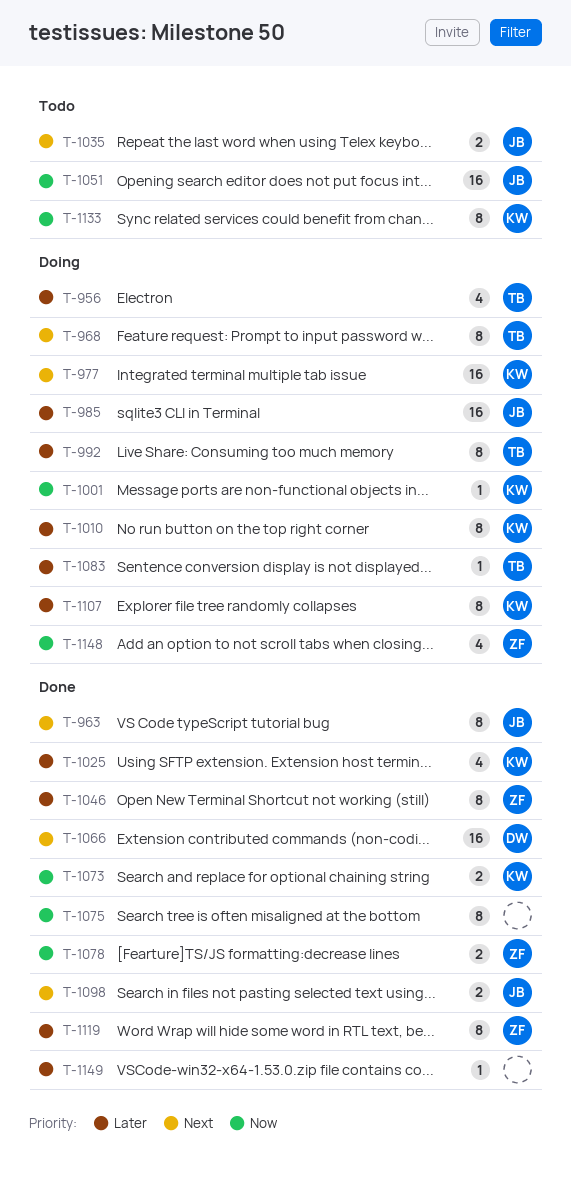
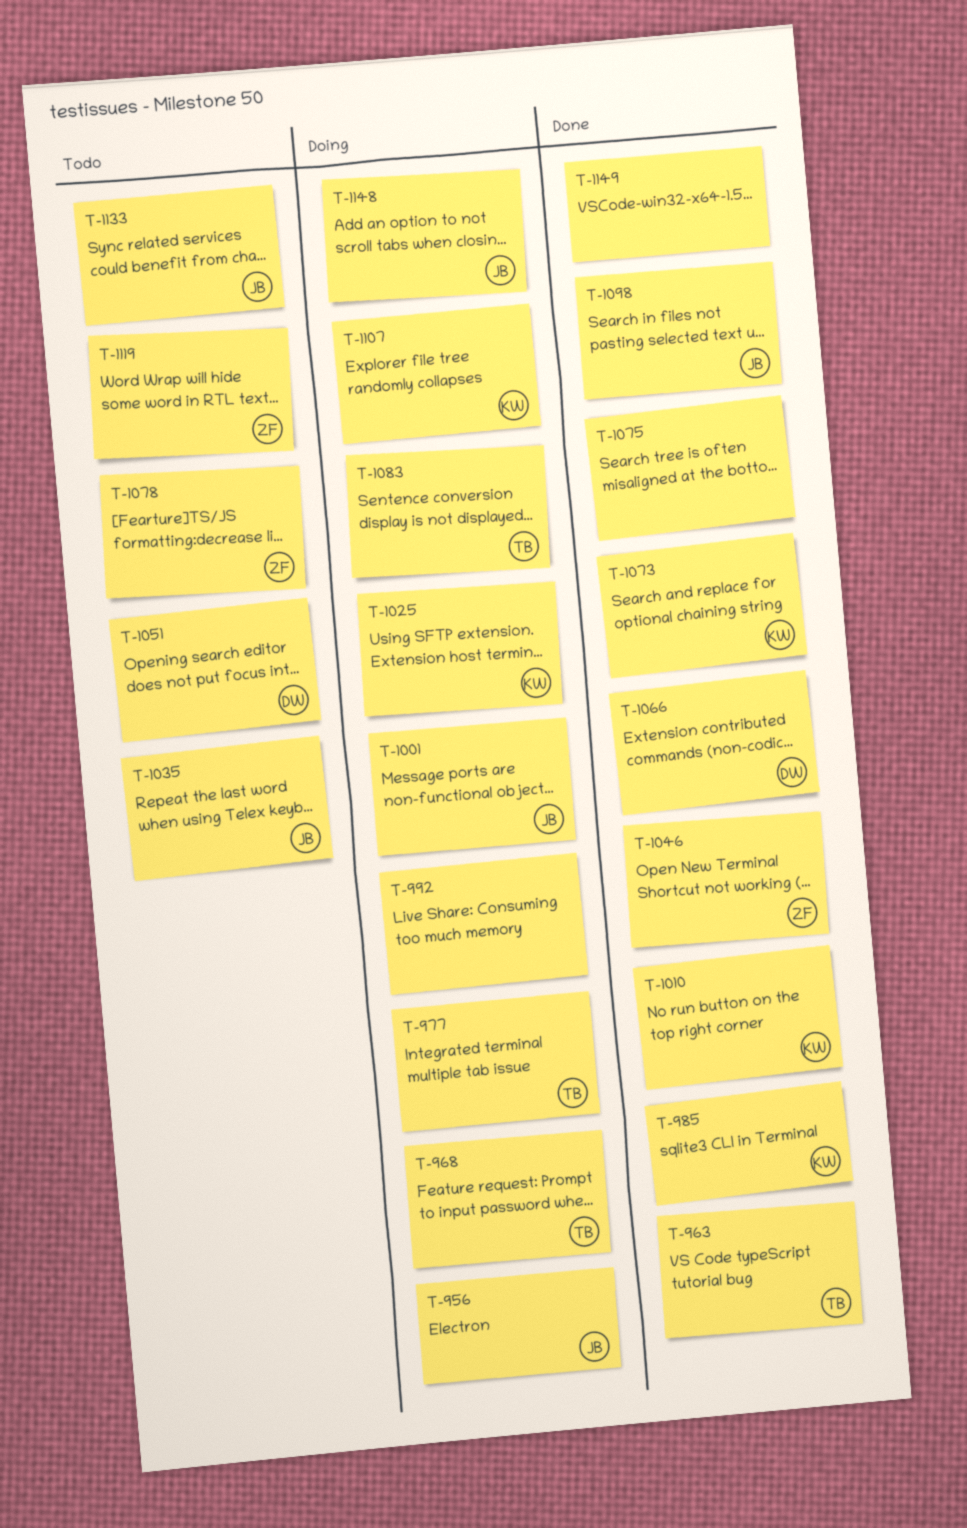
T-956, owner: TB -> JB
T-963, owner: JB -> TB
T-977, owner: KW -> TB
T-985, status: Doing -> Done
T-985, owner: JB -> KW
T-992, owner: TB -> none
T-1001, owner: KW -> JB
T-1010, status: Doing -> Done
T-1025, status: Done -> Doing
T-1051, owner: JB -> DW
T-1078, status: Done -> Todo
T-1119, status: Done -> Todo
T-1133, owner: KW -> JB
T-1148, owner: ZF -> JB

